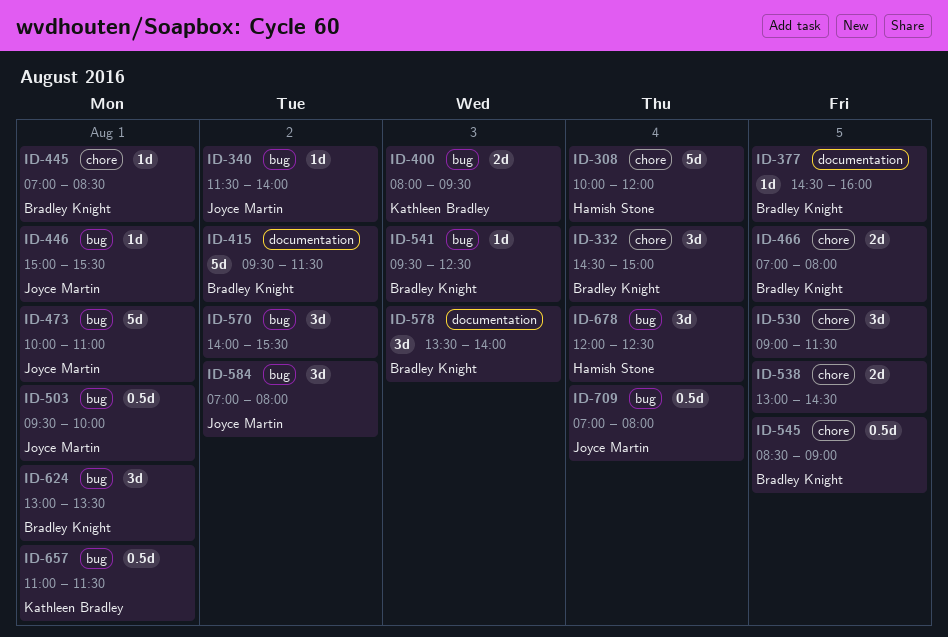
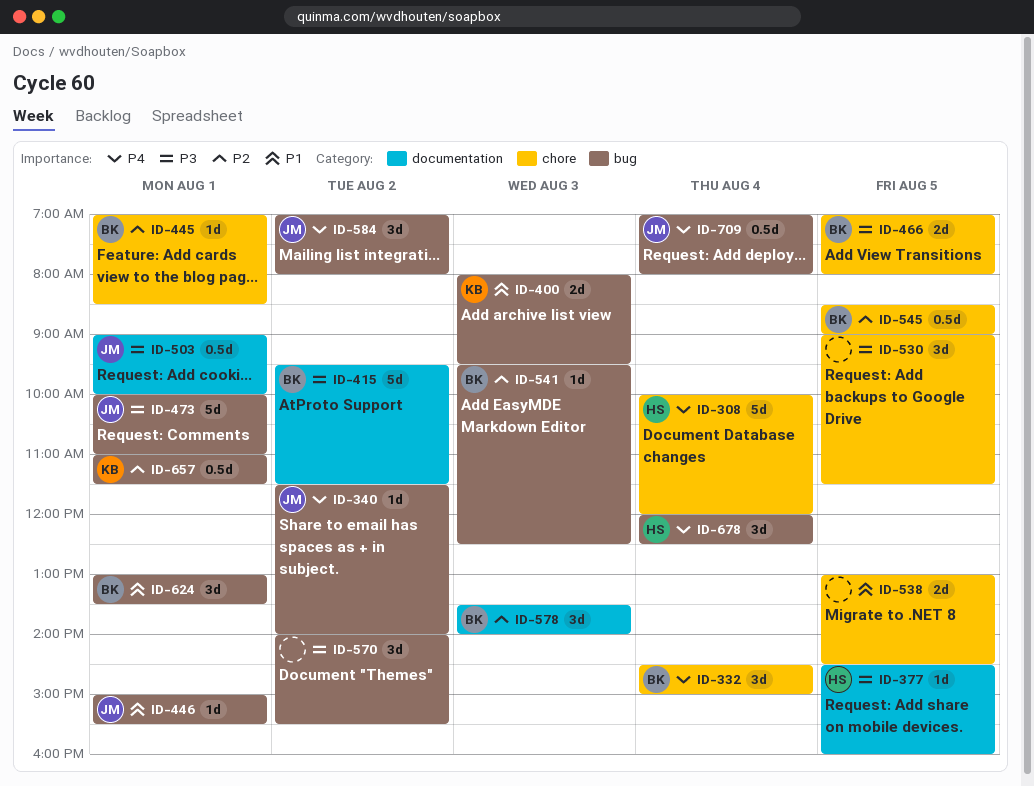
ID-377, owner: Bradley Knight -> Hamish Stone
ID-503, label: bug -> documentation
ID-503, begins: 09:30 -> 09:00

